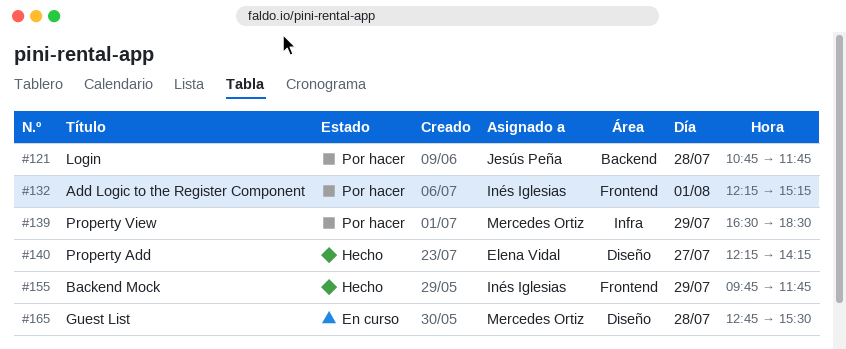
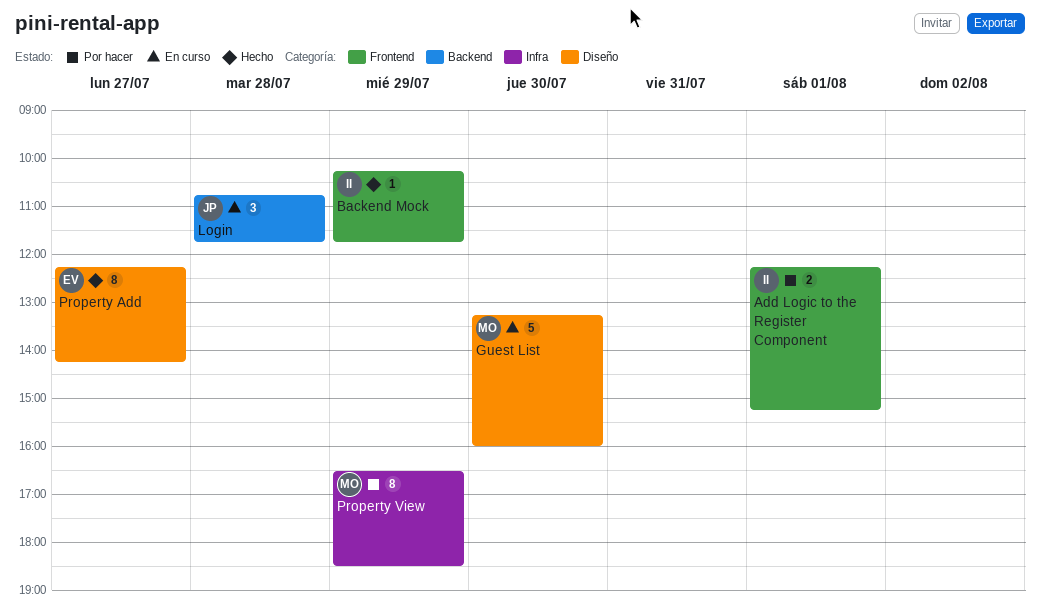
Backend Mock, begins: 09:45 -> 10:15
Guest List, day: Jul 28 -> Jul 30
Guest List, begins: 12:45 -> 13:15
Guest List, ends: 15:30 -> 16:00
Login, status: Por hacer -> En curso

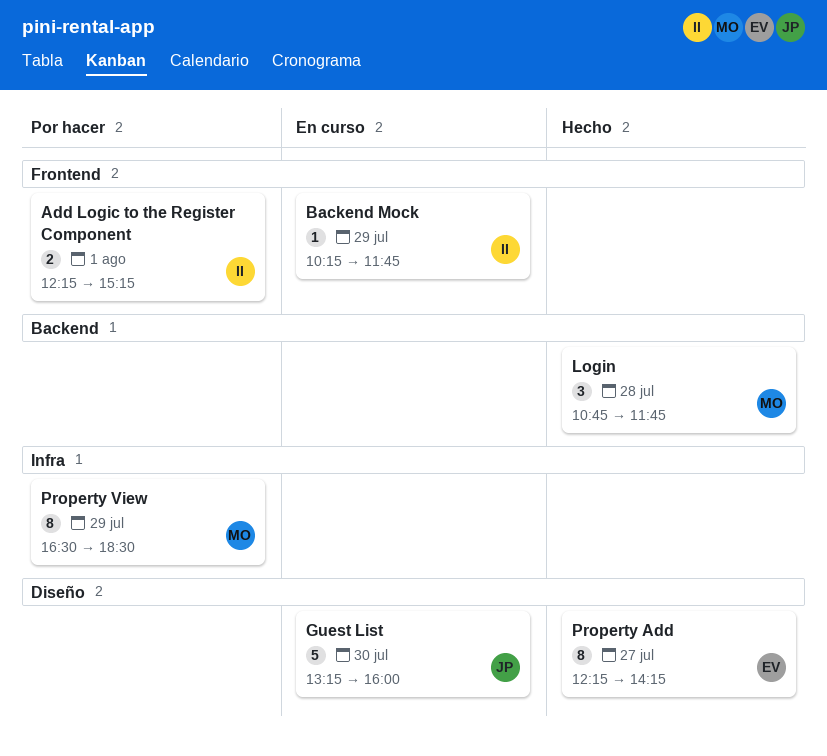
Backend Mock, status: Hecho -> En curso
Guest List, owner: MO -> JP
Login, status: En curso -> Hecho
Login, owner: JP -> MO

